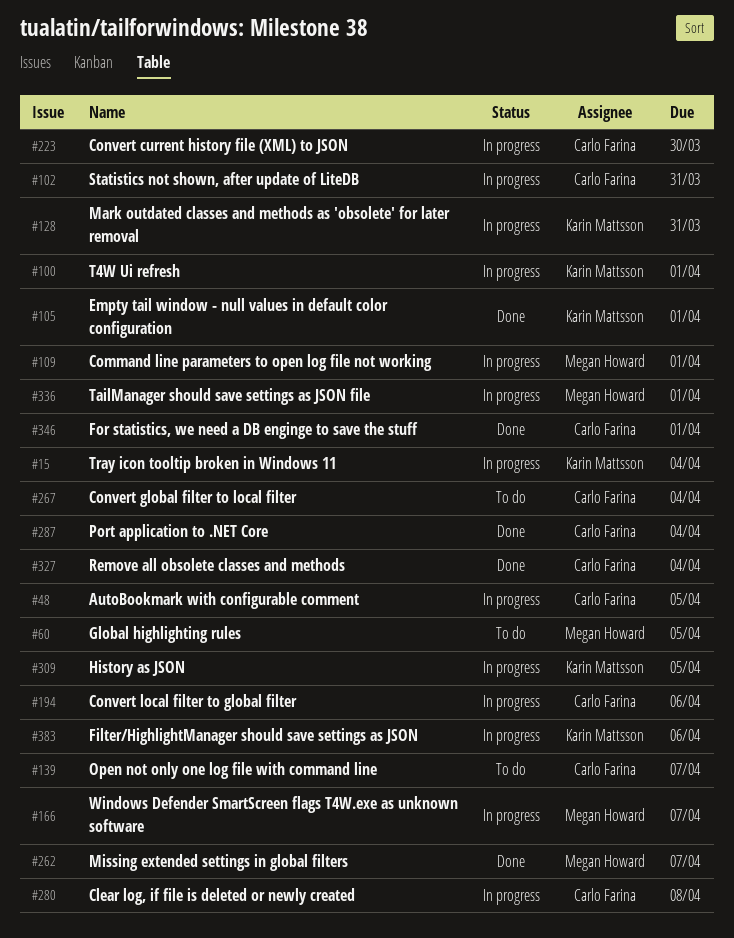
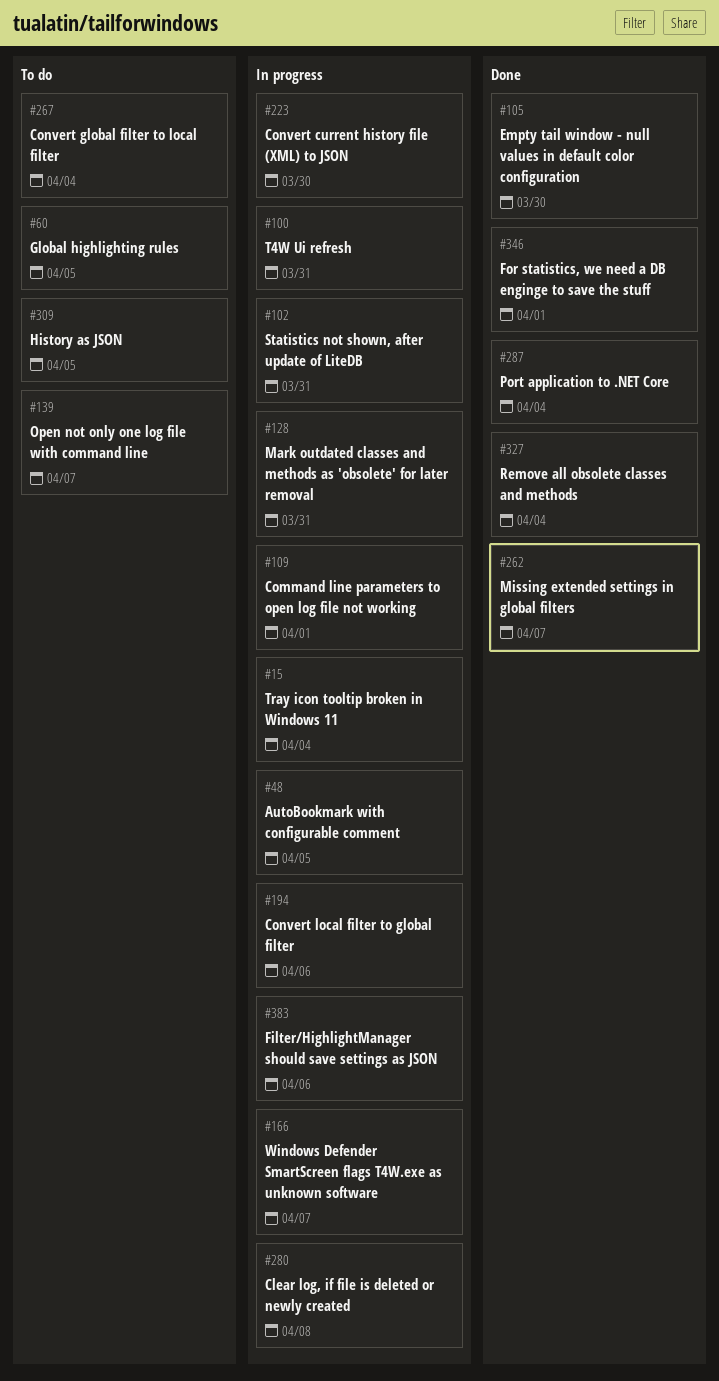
#100, due: Apr 1 -> Mar 31
#105, due: Apr 1 -> Mar 30
#309, status: In progress -> To do
#336: present -> none

